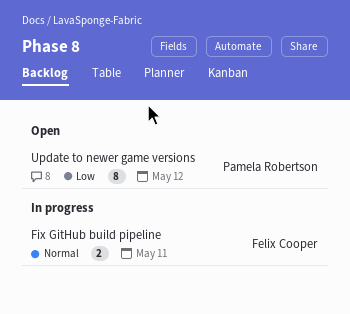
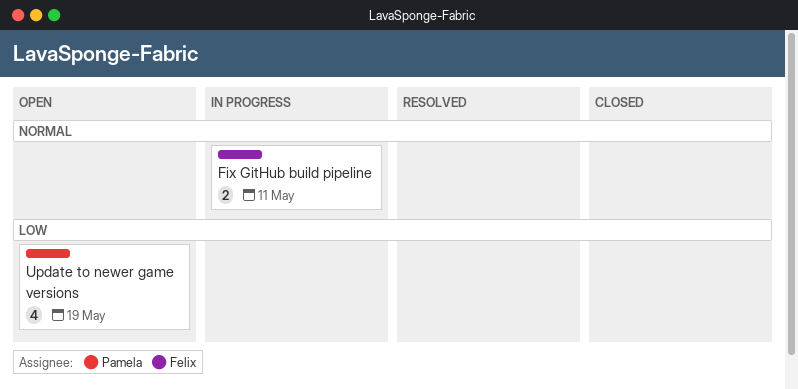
Update to newer game versions, estimate: 8 -> 4
Update to newer game versions, due: May 12 -> May 19

